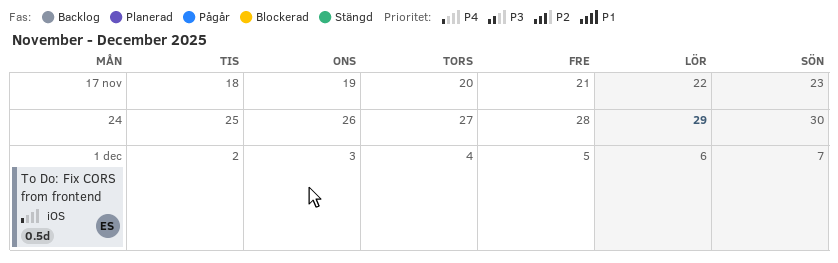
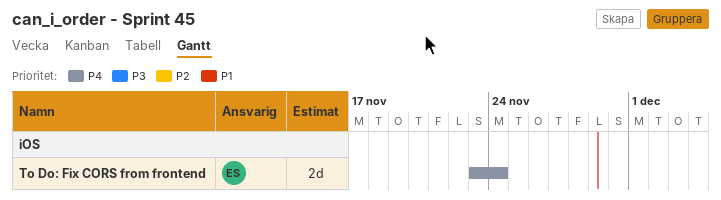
To Do: Fix CORS from frontend, estimate: 0.5d -> 2d
To Do: Fix CORS from frontend, due: Dec 1 -> Nov 24

